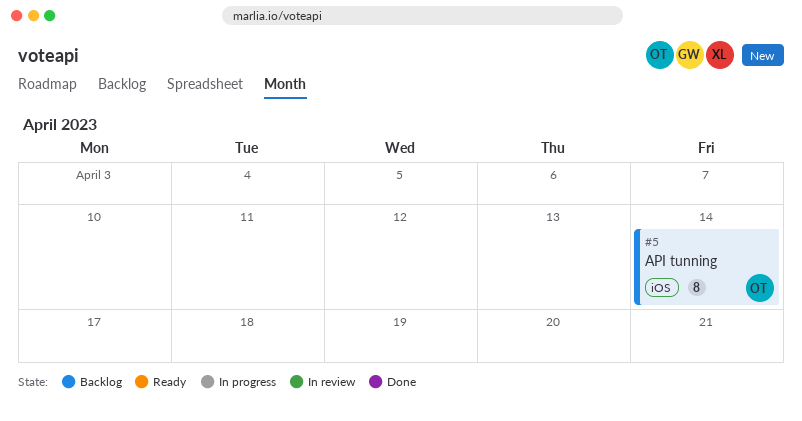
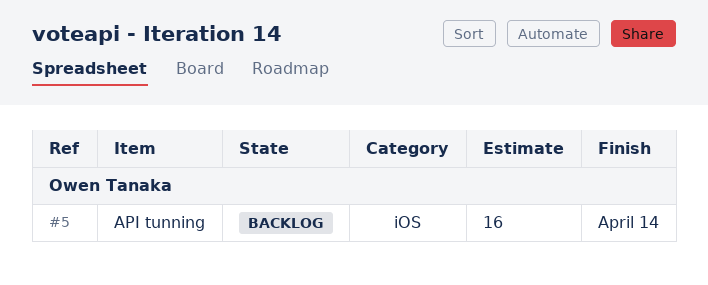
#5, estimate: 8 -> 16

